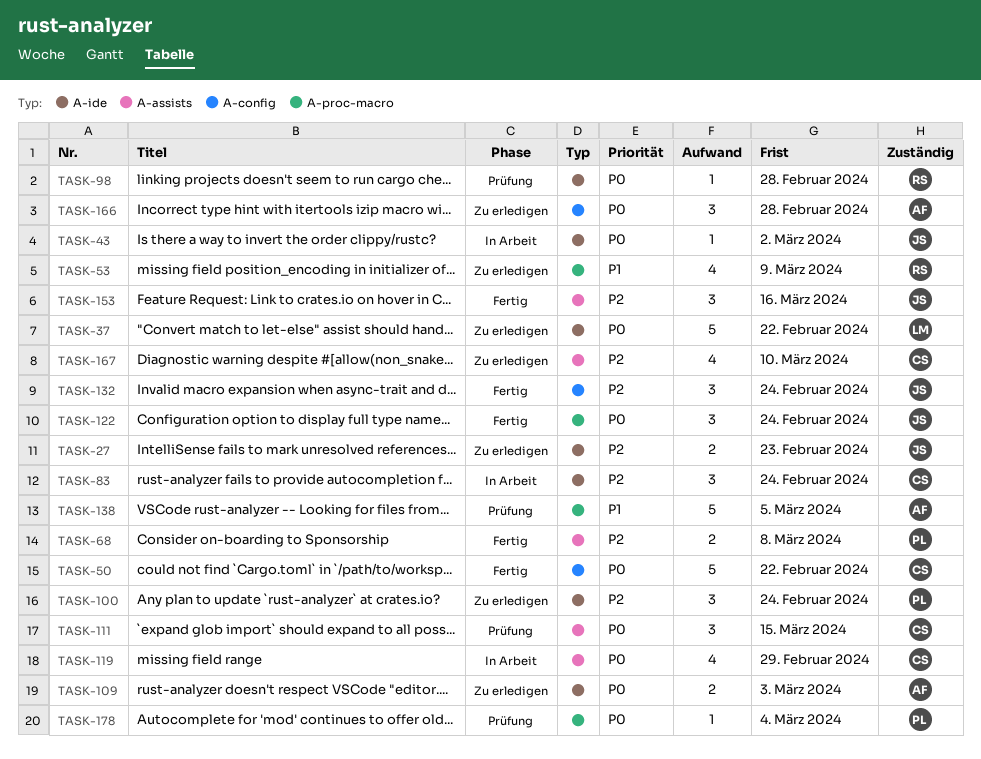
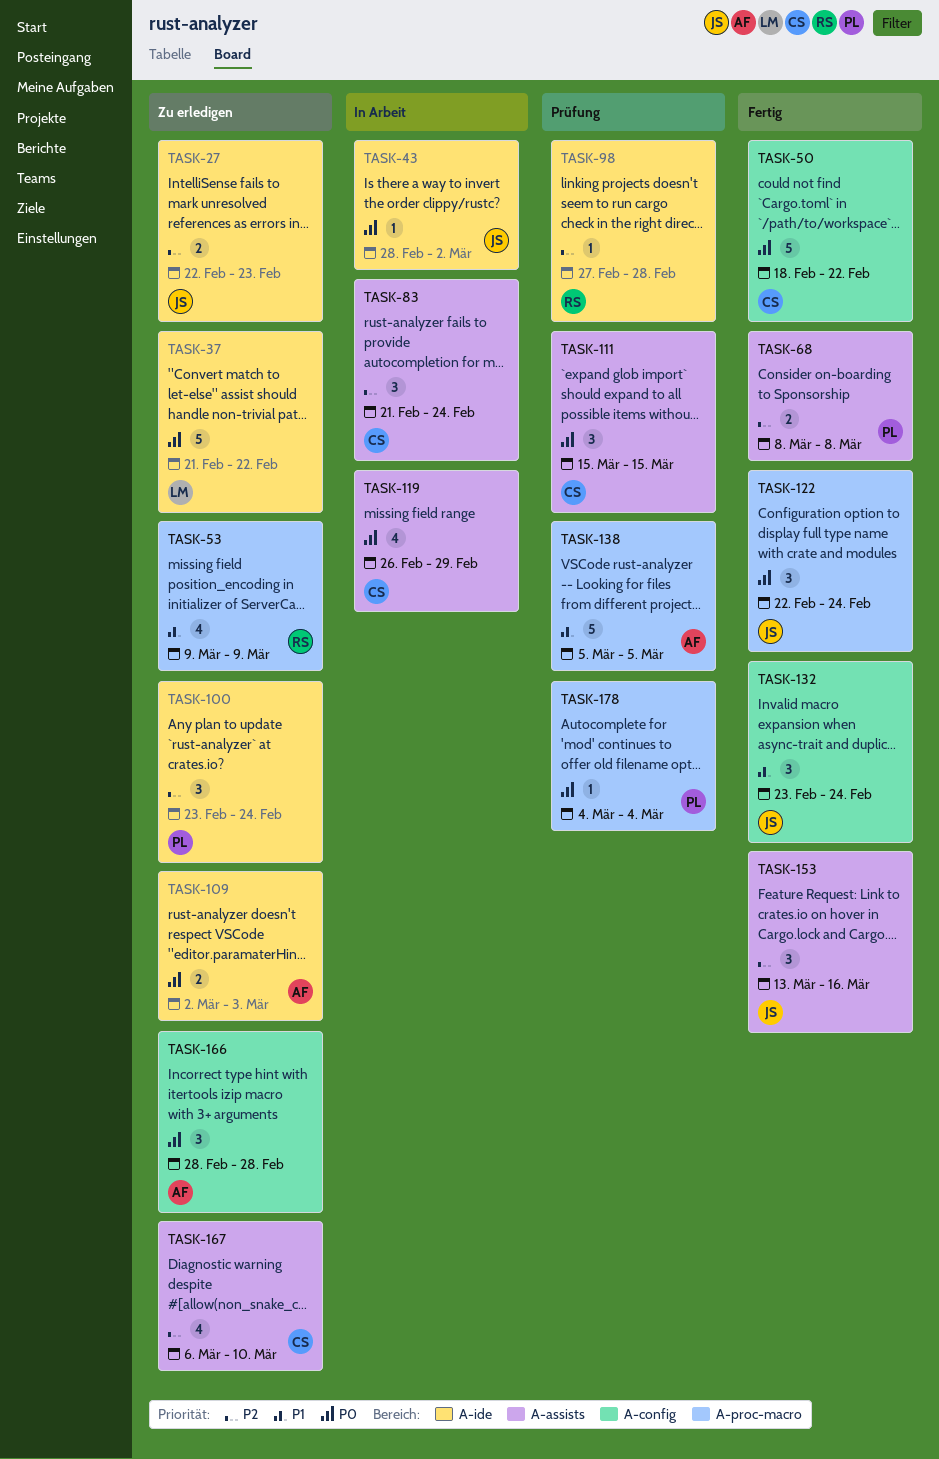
TASK-83, label: A-ide -> A-assists
TASK-98, priority: P0 -> P2
TASK-132, priority: P2 -> P1

